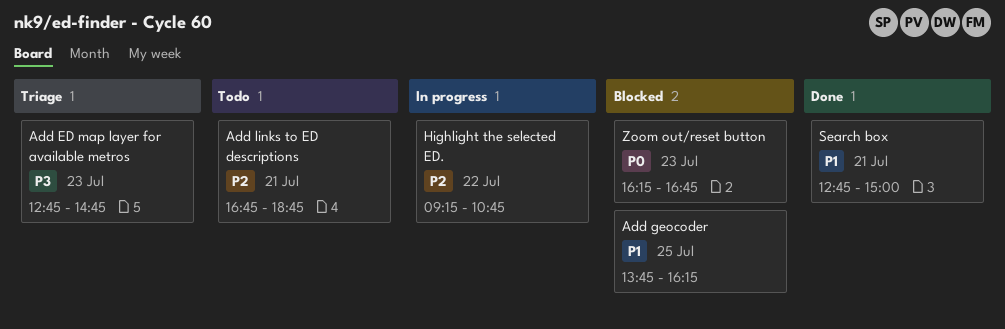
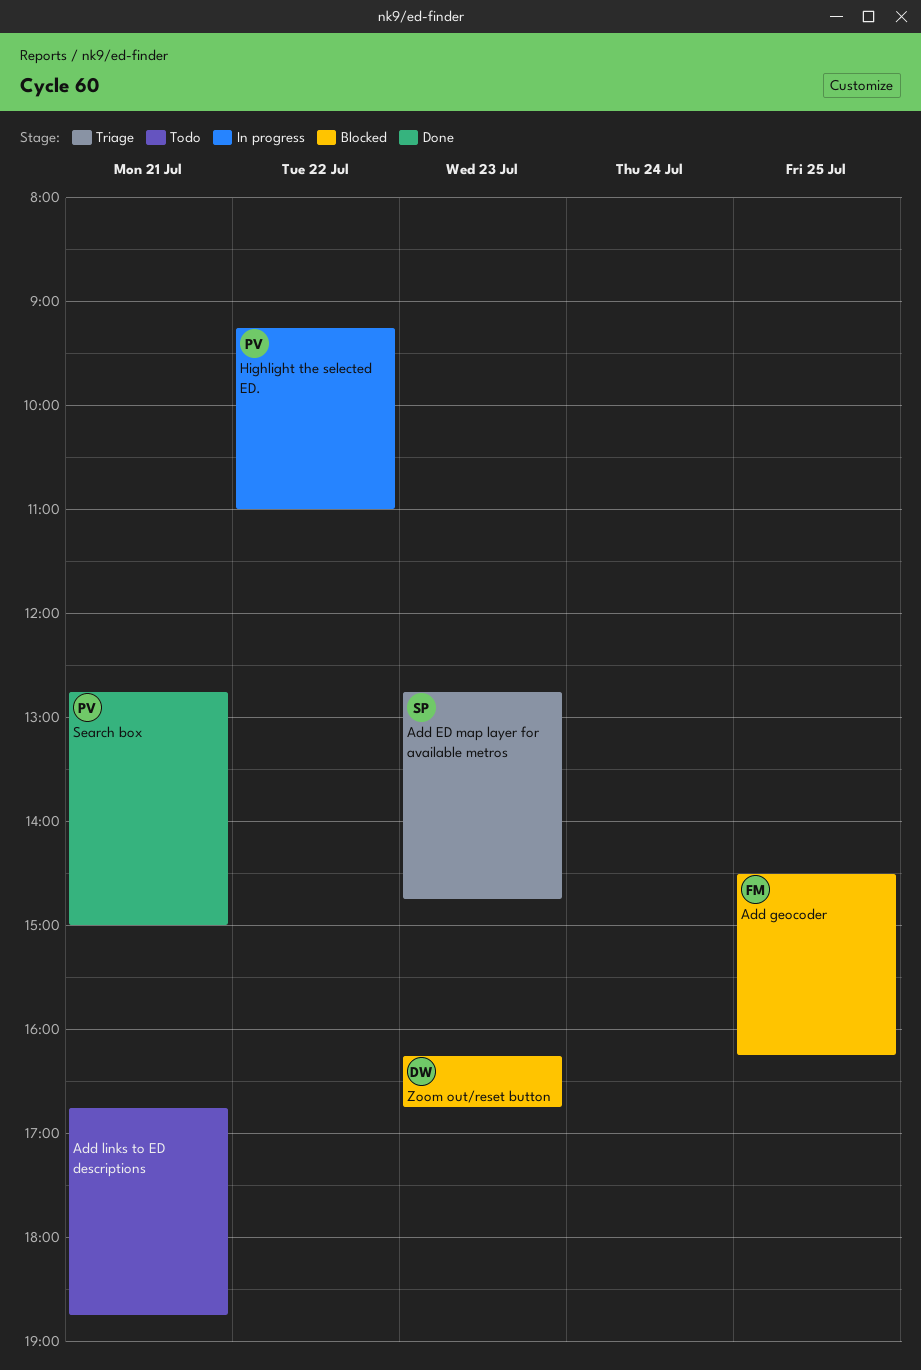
Add geocoder, begins: 13:45 -> 14:30
Highlight the selected ED., ends: 10:45 -> 11:00

